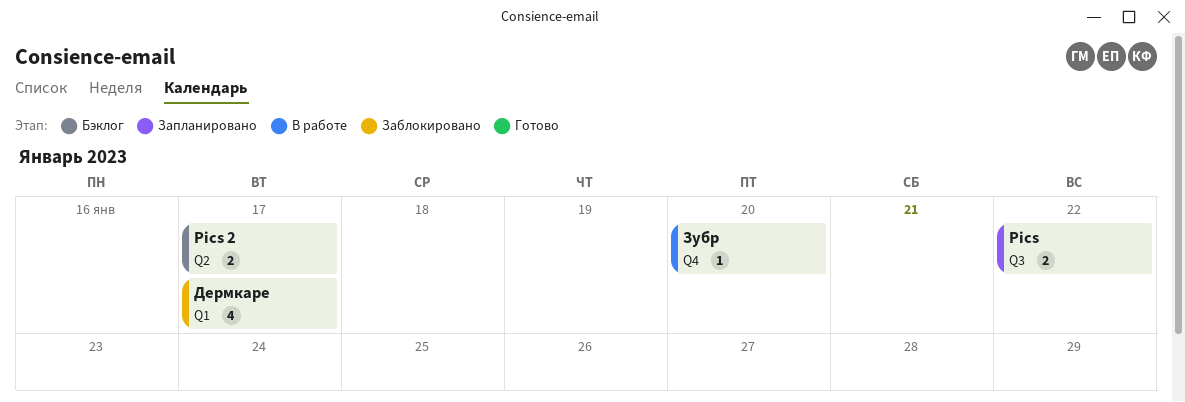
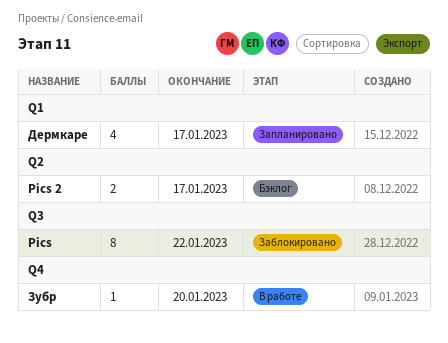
Pics, status: Запланировано -> Заблокировано
Pics, estimate: 2 -> 8
Дермкаре, status: Заблокировано -> Запланировано

